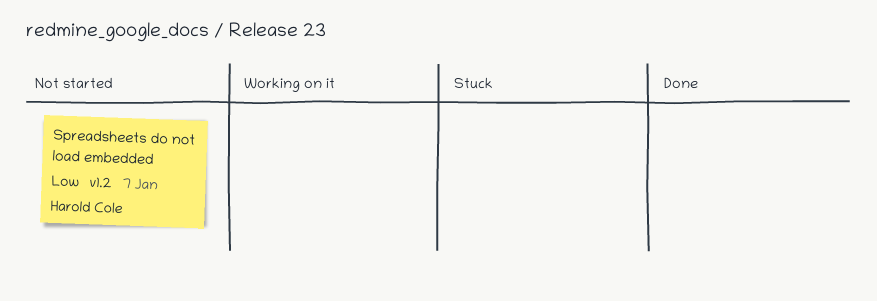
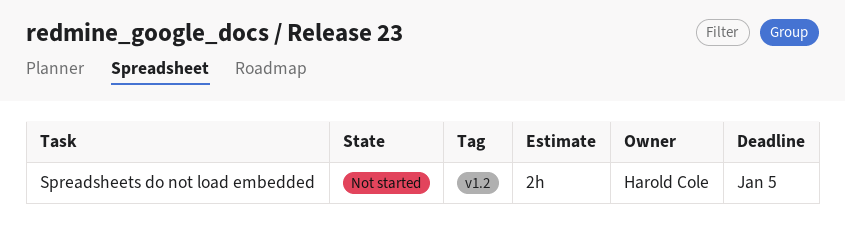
Spreadsheets do not load embedded, due: Jan 7 -> Jan 5

